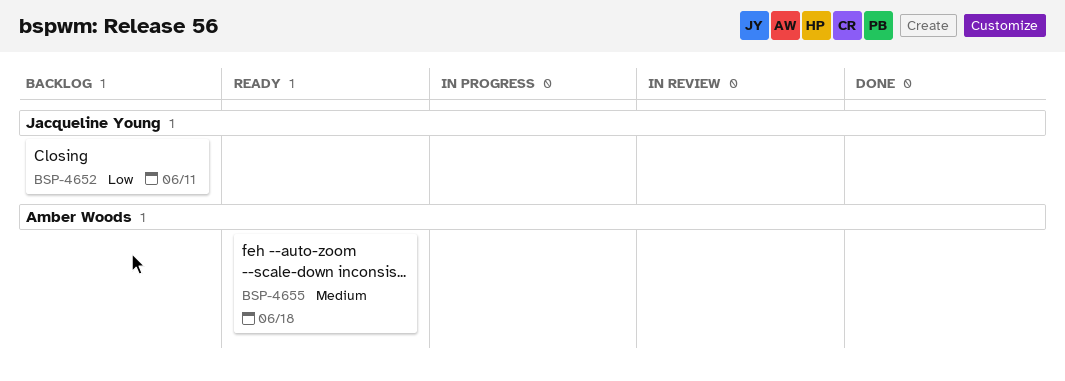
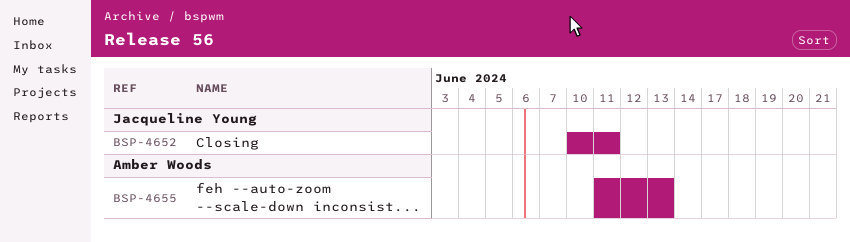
BSP-4655, due: Jun 18 -> Jun 13

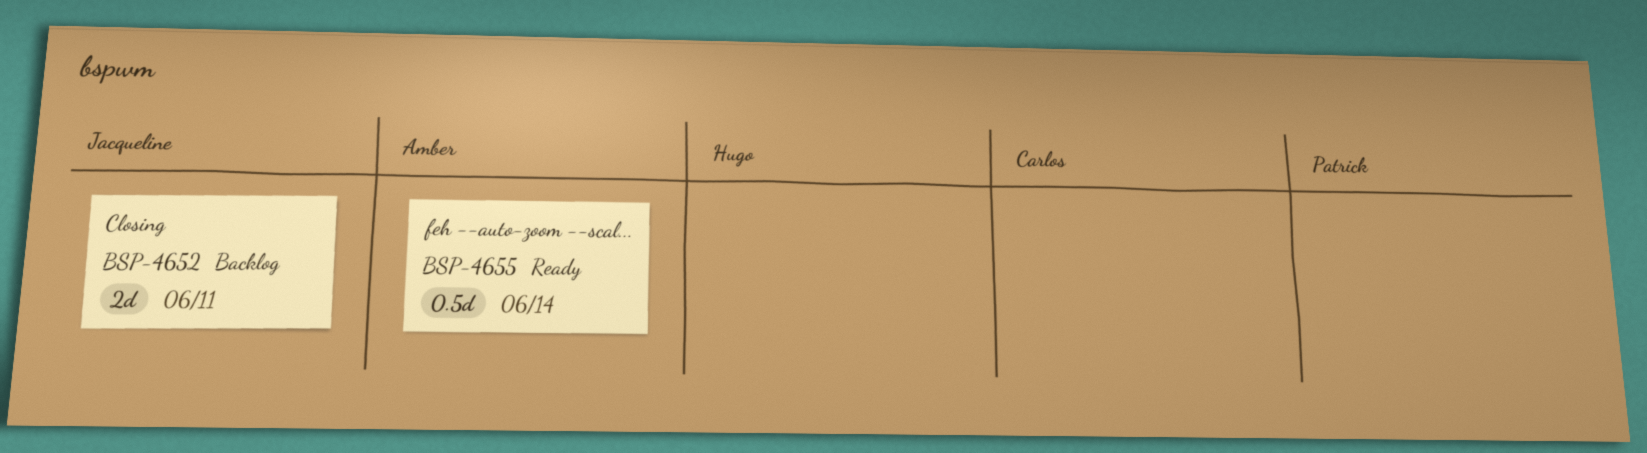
BSP-4655, due: Jun 13 -> Jun 14

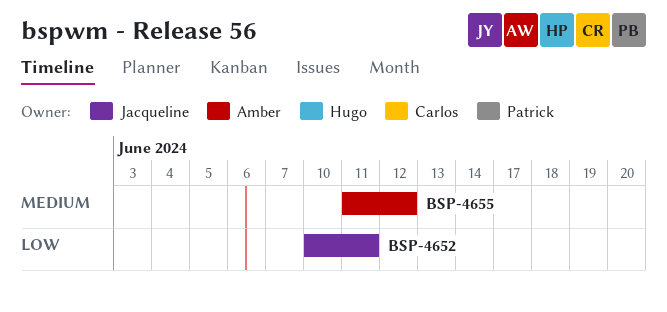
BSP-4655, due: Jun 14 -> Jun 12

